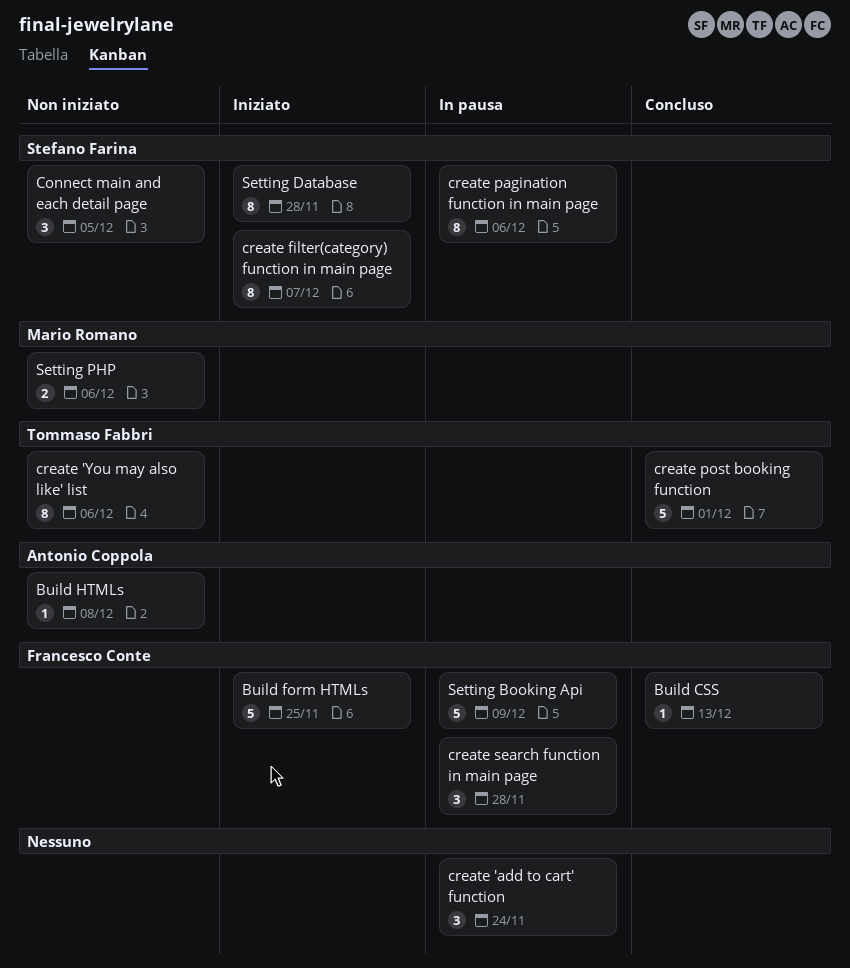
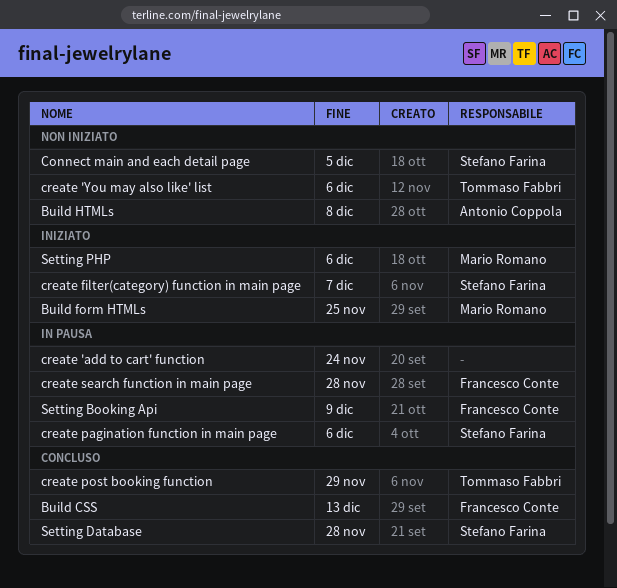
Build form HTMLs, owner: Francesco Conte -> Mario Romano
create post booking function, due: Dec 1 -> Nov 29
Setting Database, status: Iniziato -> Concluso
Setting PHP, status: Non iniziato -> Iniziato

